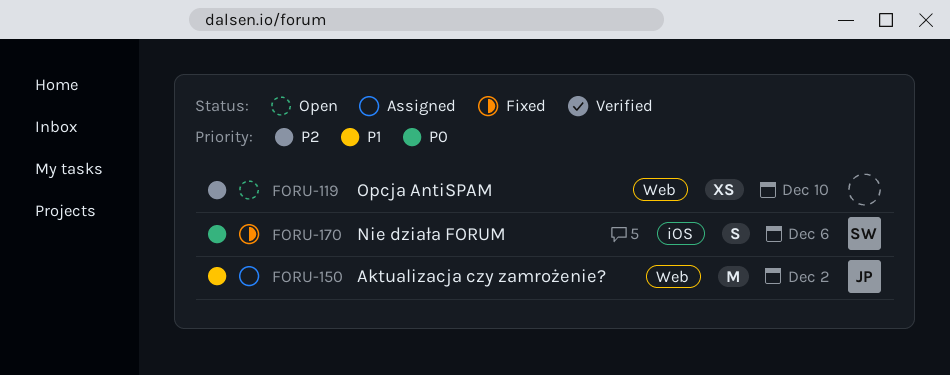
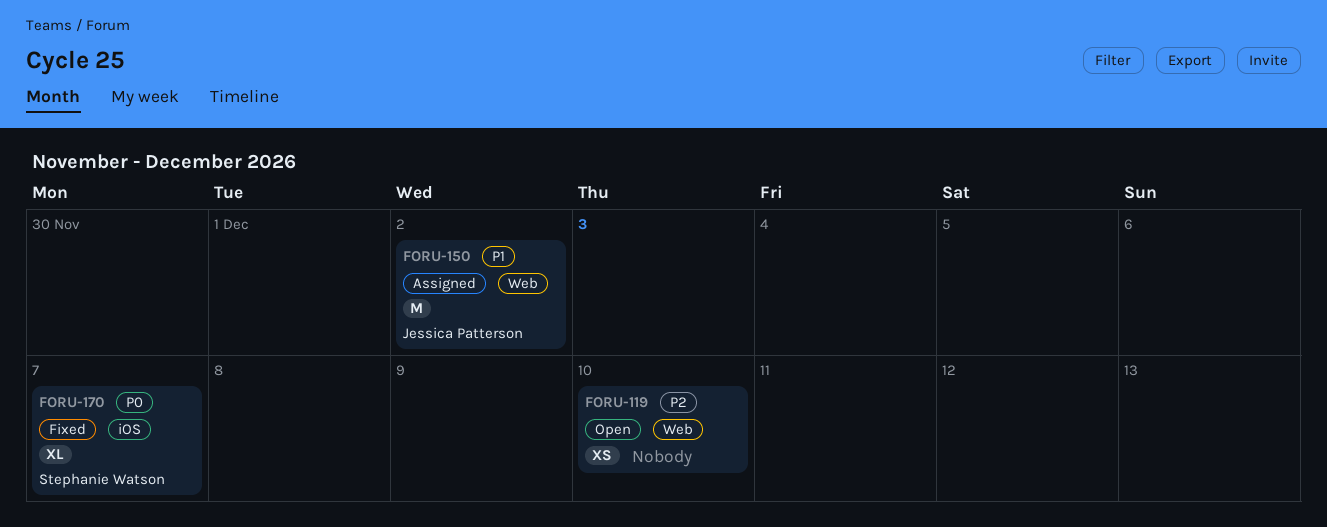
FORU-170, estimate: S -> XL
FORU-170, due: Dec 6 -> Dec 7

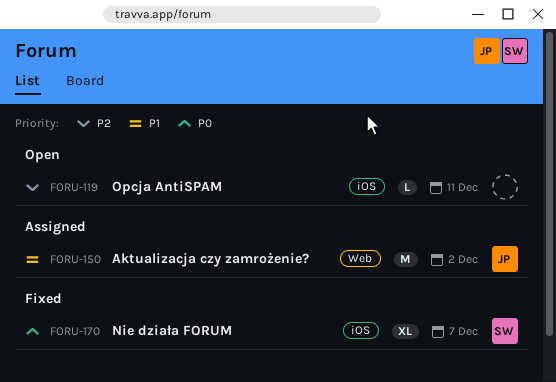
FORU-119, label: Web -> iOS
FORU-119, estimate: XS -> L
FORU-119, due: Dec 10 -> Dec 11

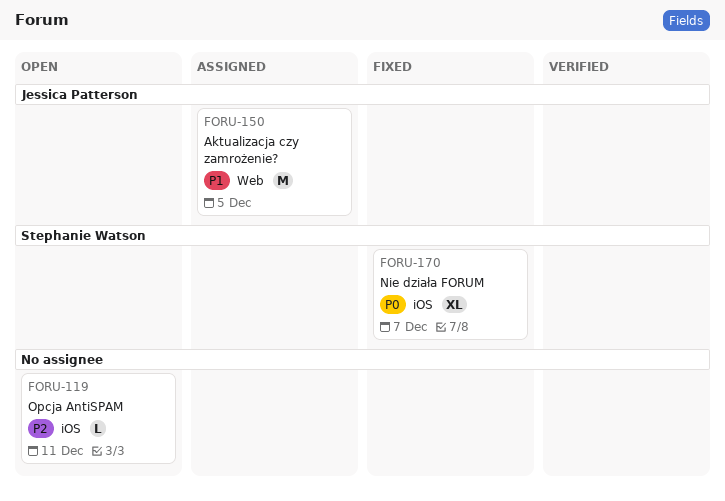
FORU-150, due: Dec 2 -> Dec 5

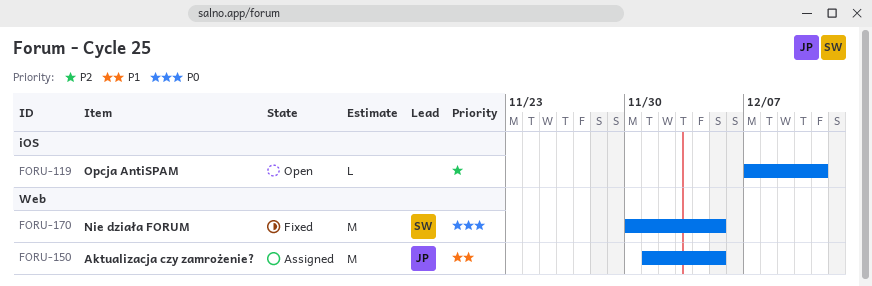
FORU-170, label: iOS -> Web
FORU-170, estimate: XL -> M
FORU-170, due: Dec 7 -> Dec 5

